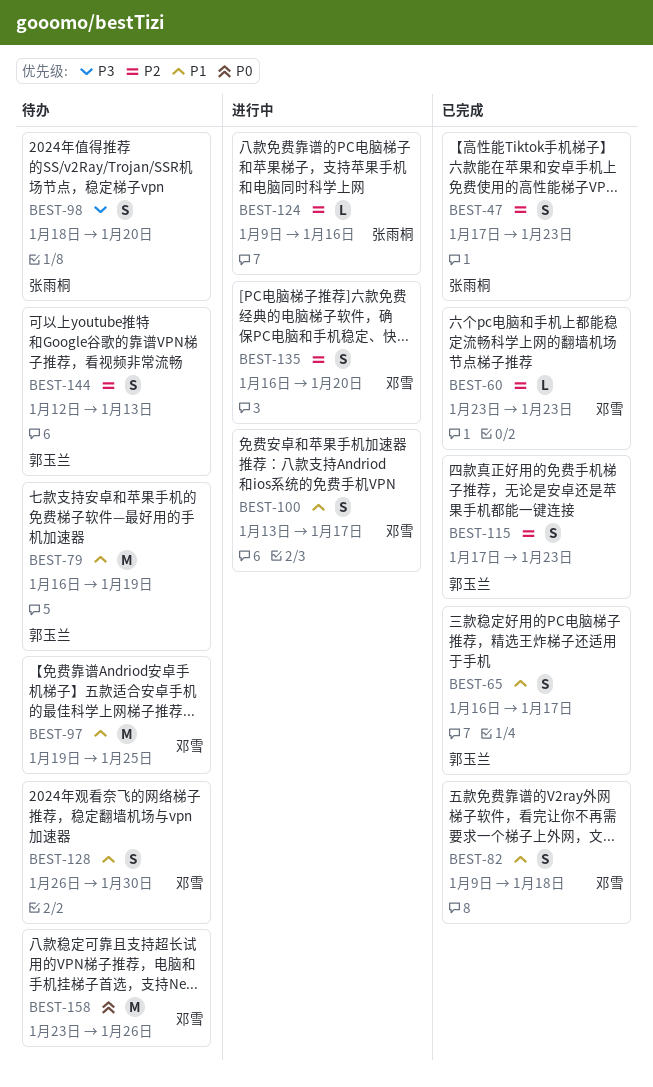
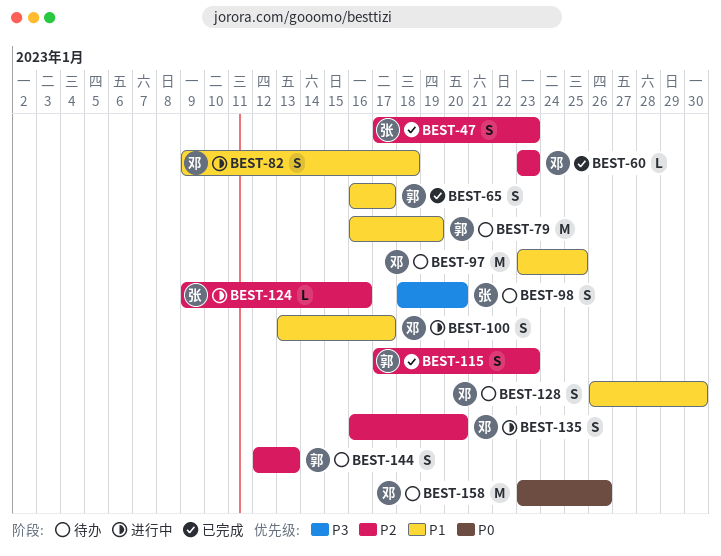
BEST-82, status: 已完成 -> 进行中
BEST-97, start: Jan 19 -> Jan 23

